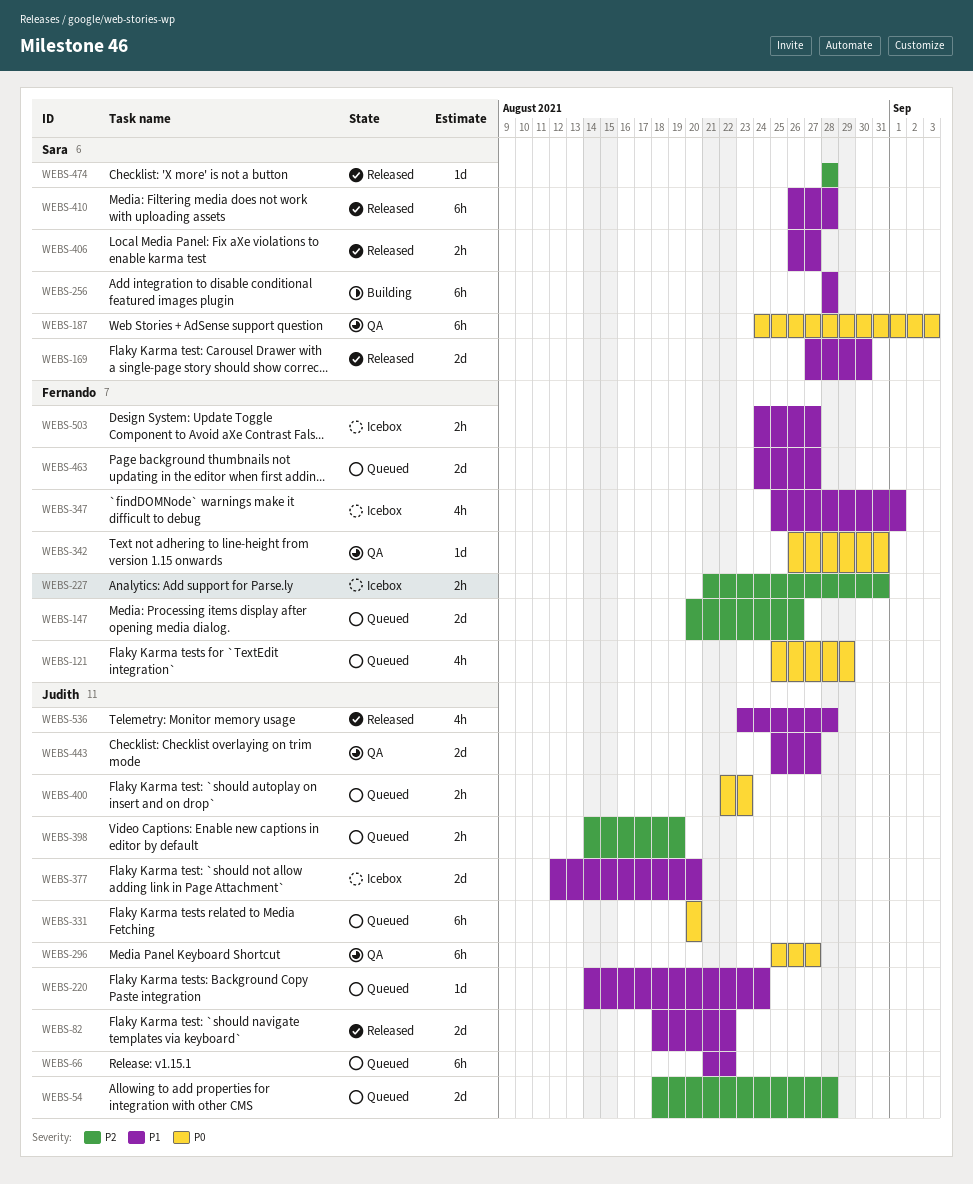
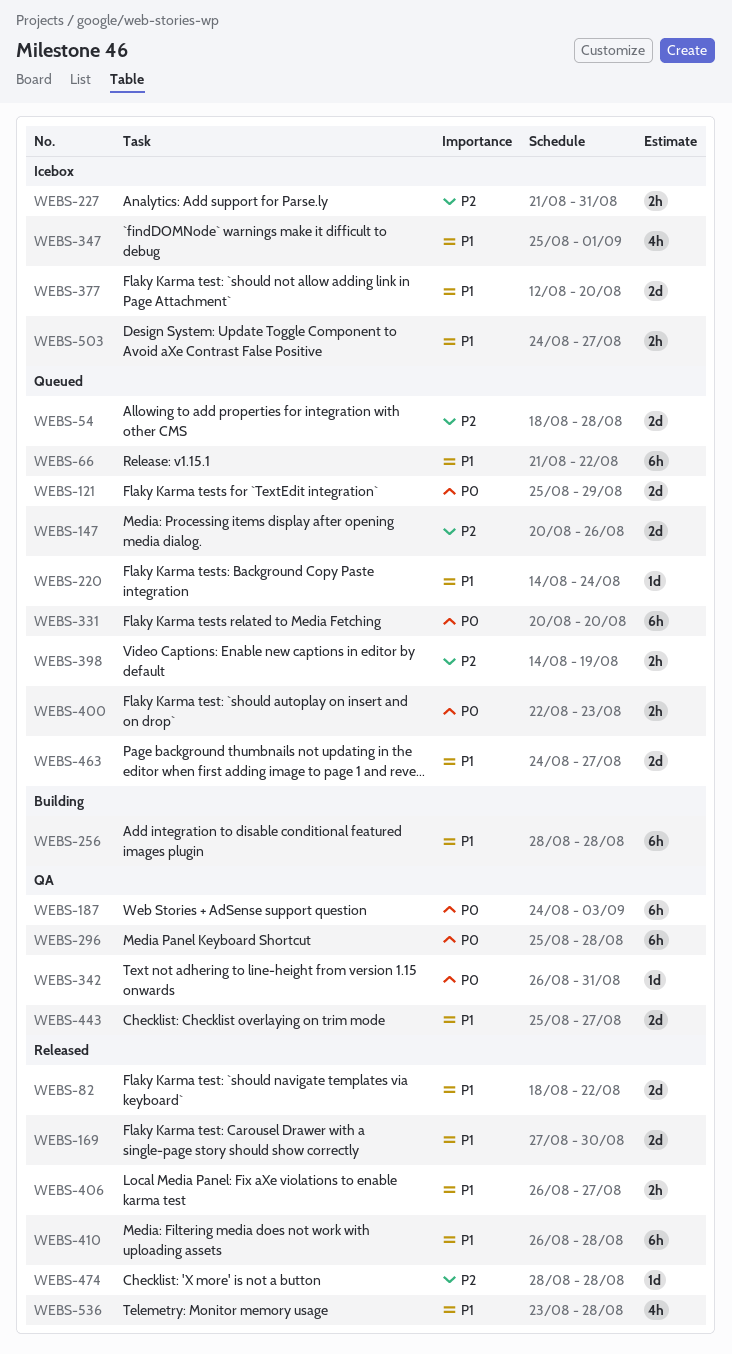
WEBS-121, estimate: 4h -> 2d
WEBS-296, due: Aug 27 -> Aug 28

